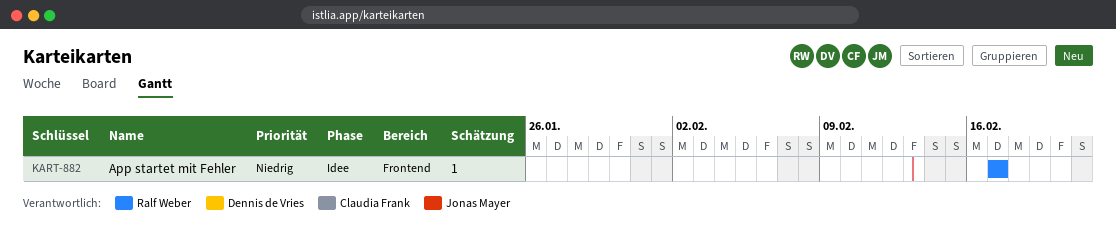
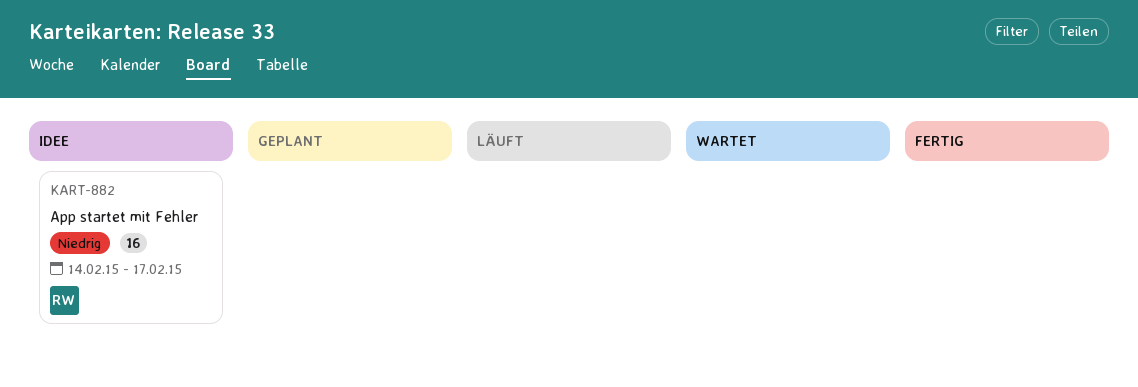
KART-882, estimate: 1 -> 16
KART-882, start: Feb 17 -> Feb 14

